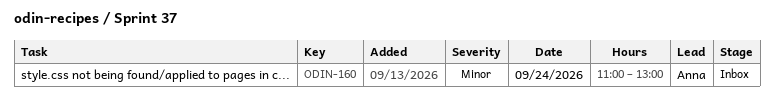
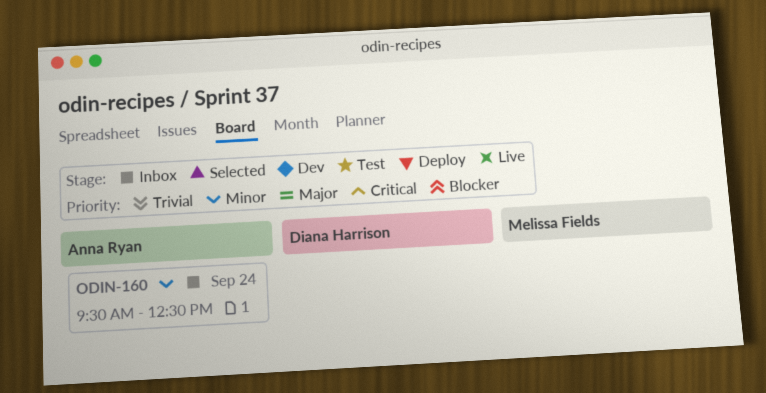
ODIN-160, begins: 11:00 -> 09:30
ODIN-160, ends: 13:00 -> 12:30

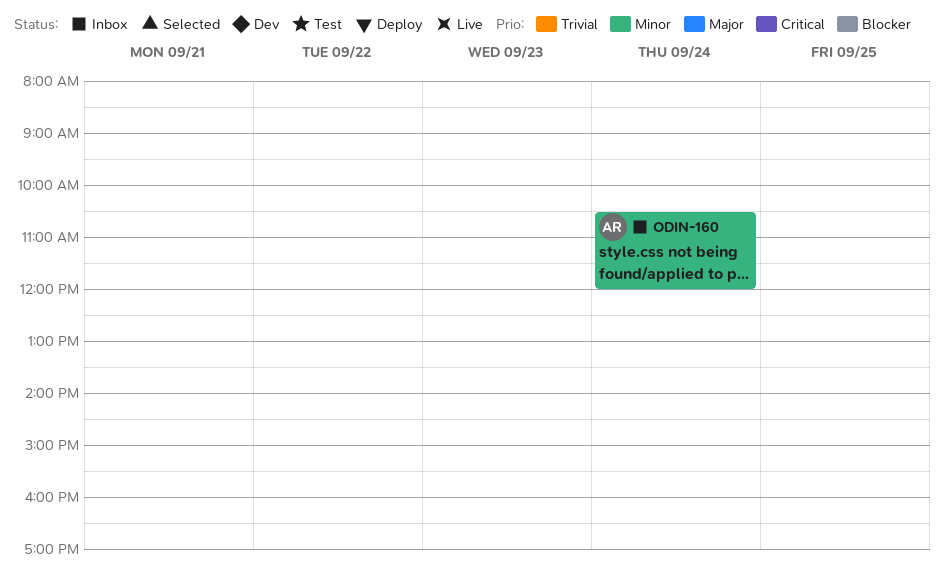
ODIN-160, begins: 09:30 -> 10:30
ODIN-160, ends: 12:30 -> 12:00

